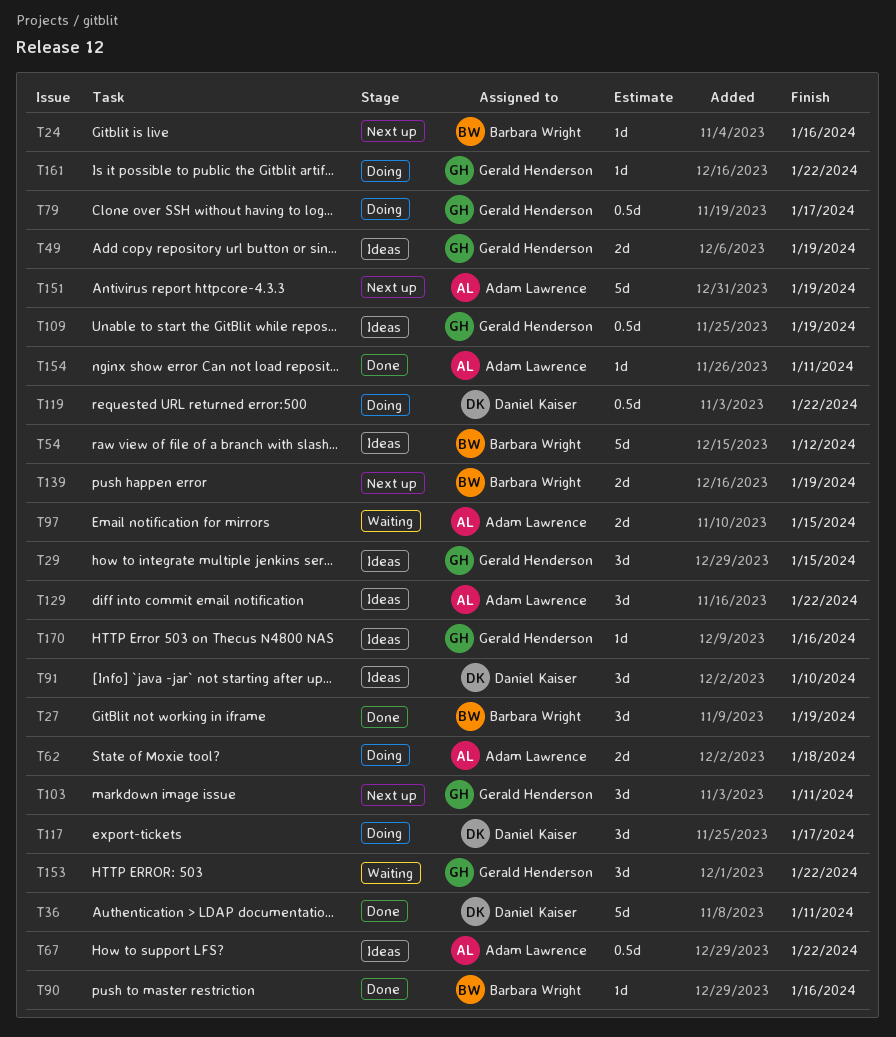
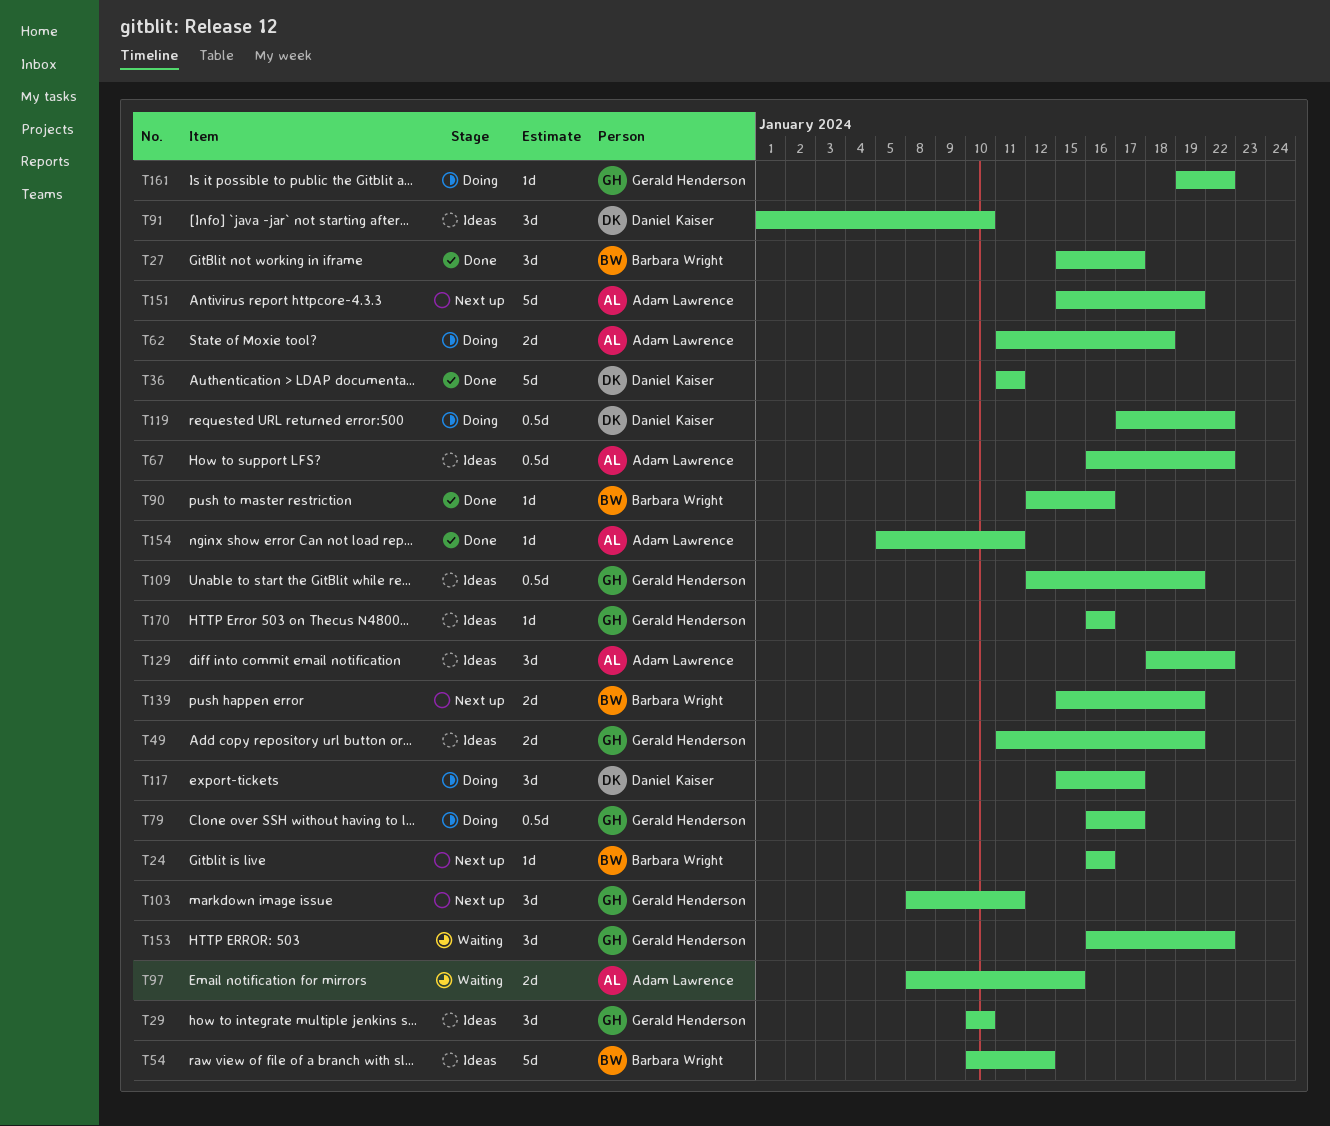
T27, due: Jan 19 -> Jan 17
T29, due: Jan 15 -> Jan 10

